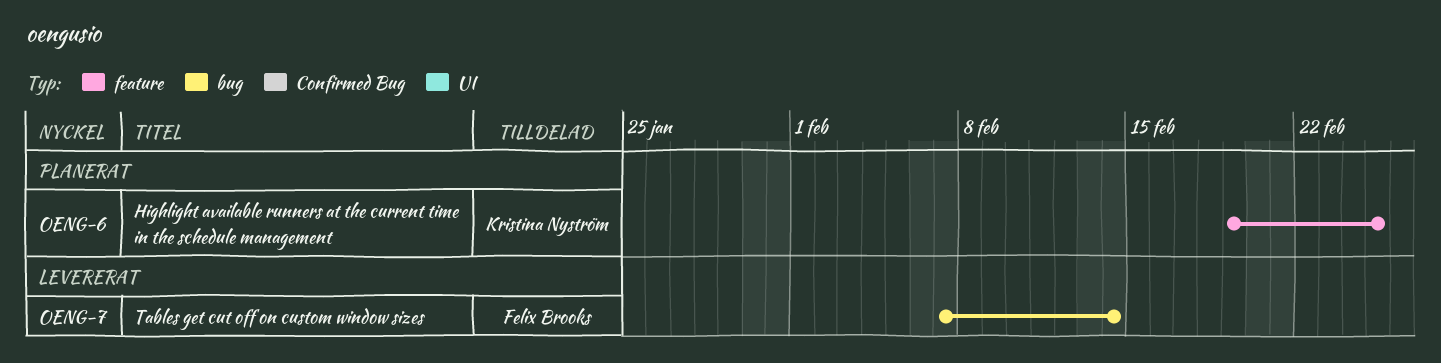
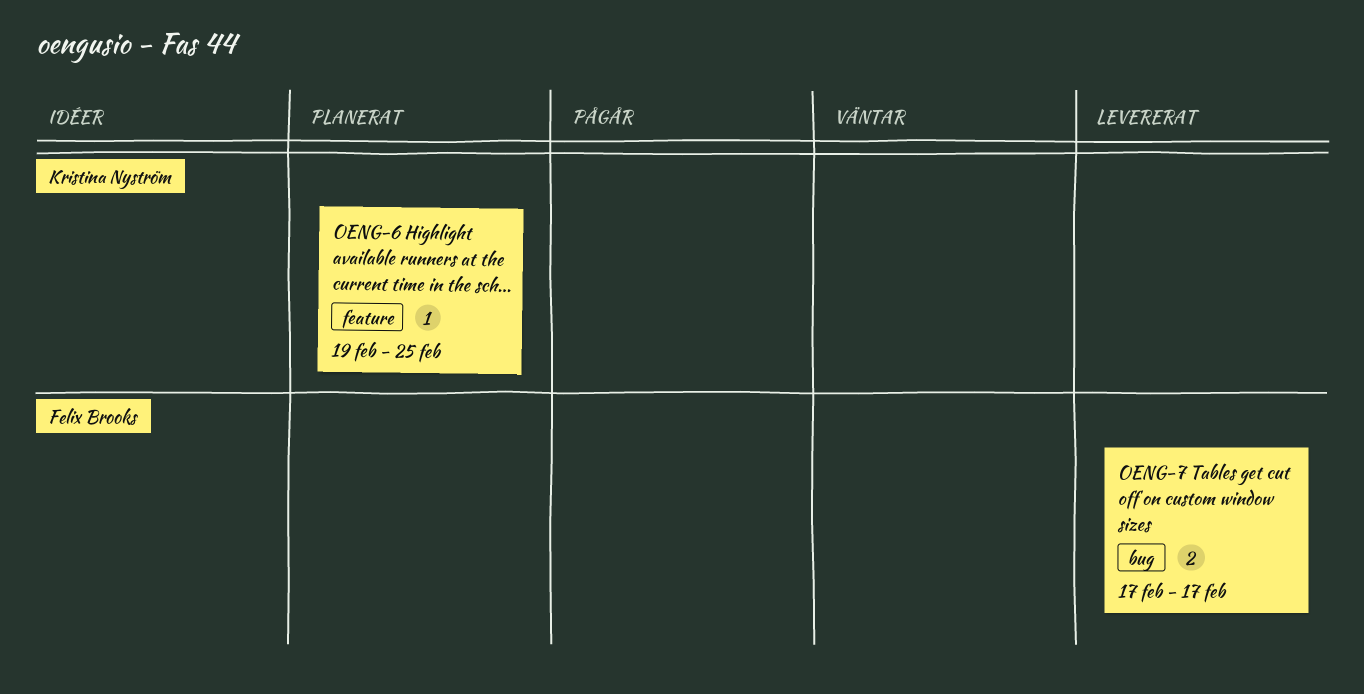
OENG-7, start: Feb 7 -> Feb 17
OENG-7, due: Feb 14 -> Feb 17

